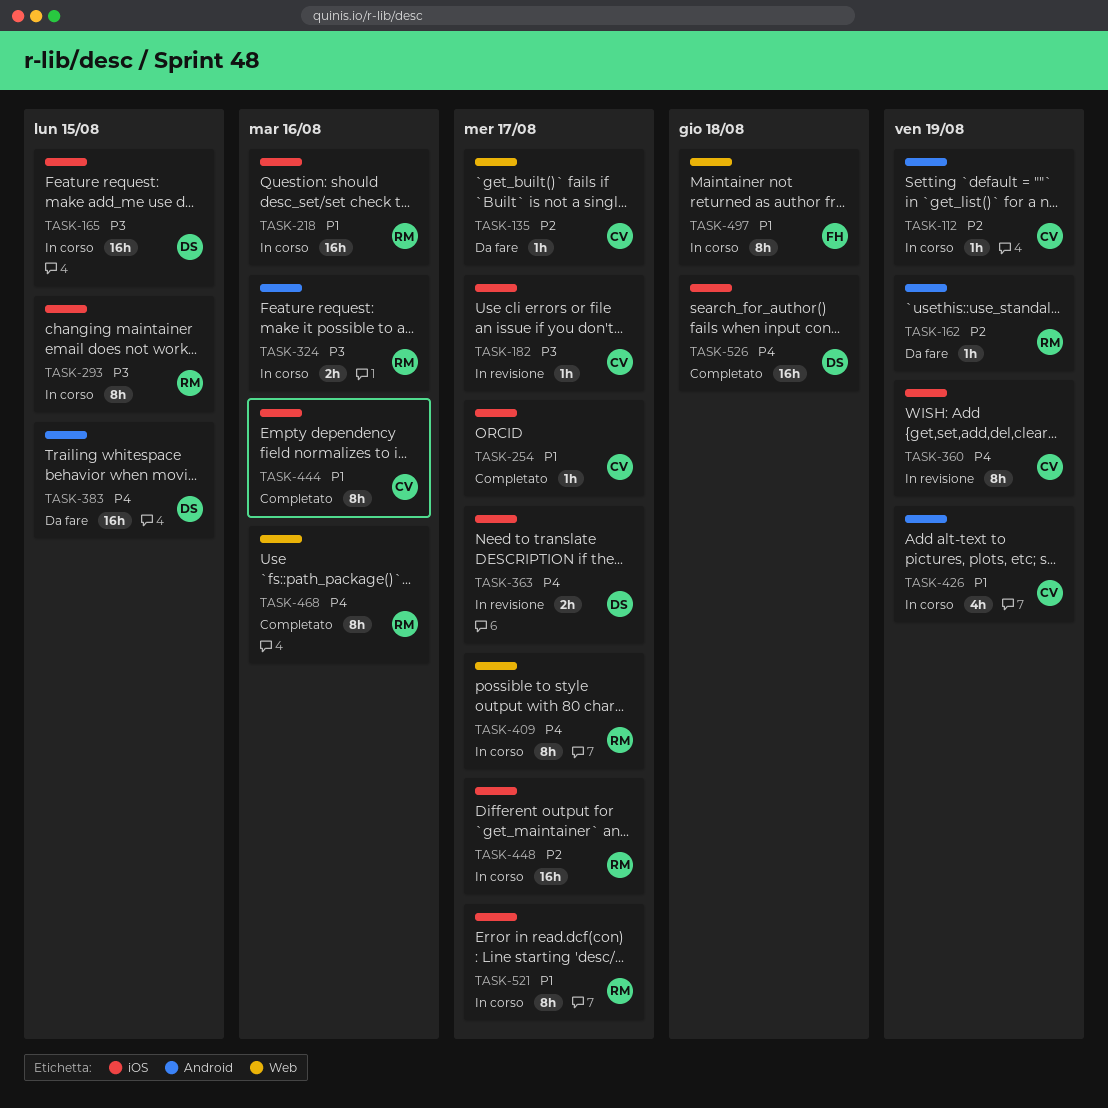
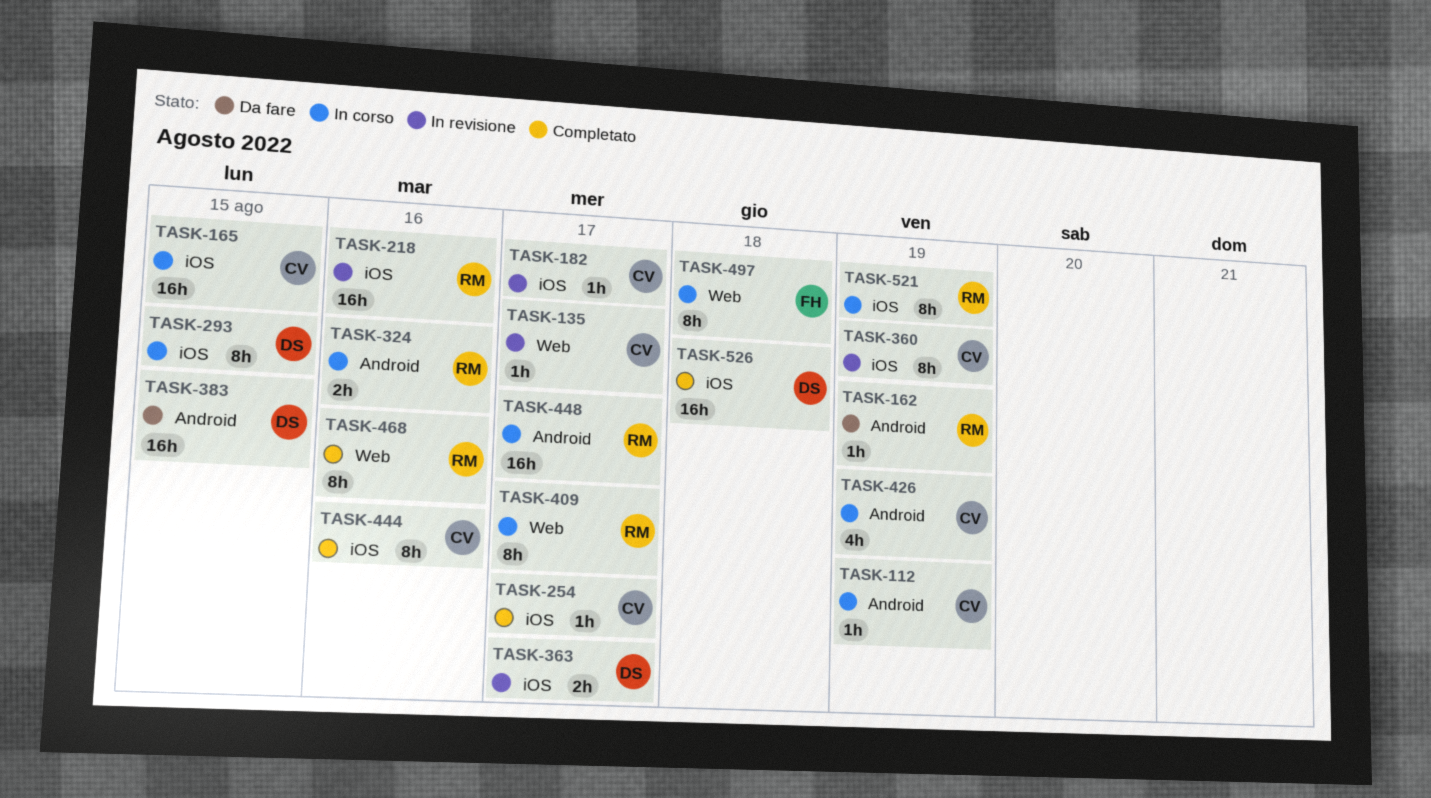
TASK-135, status: Da fare -> In revisione
TASK-165, owner: DS -> CV
TASK-218, status: In corso -> In revisione
TASK-293, owner: RM -> DS
TASK-448, label: iOS -> Android
TASK-521, due: Aug 17 -> Aug 19

